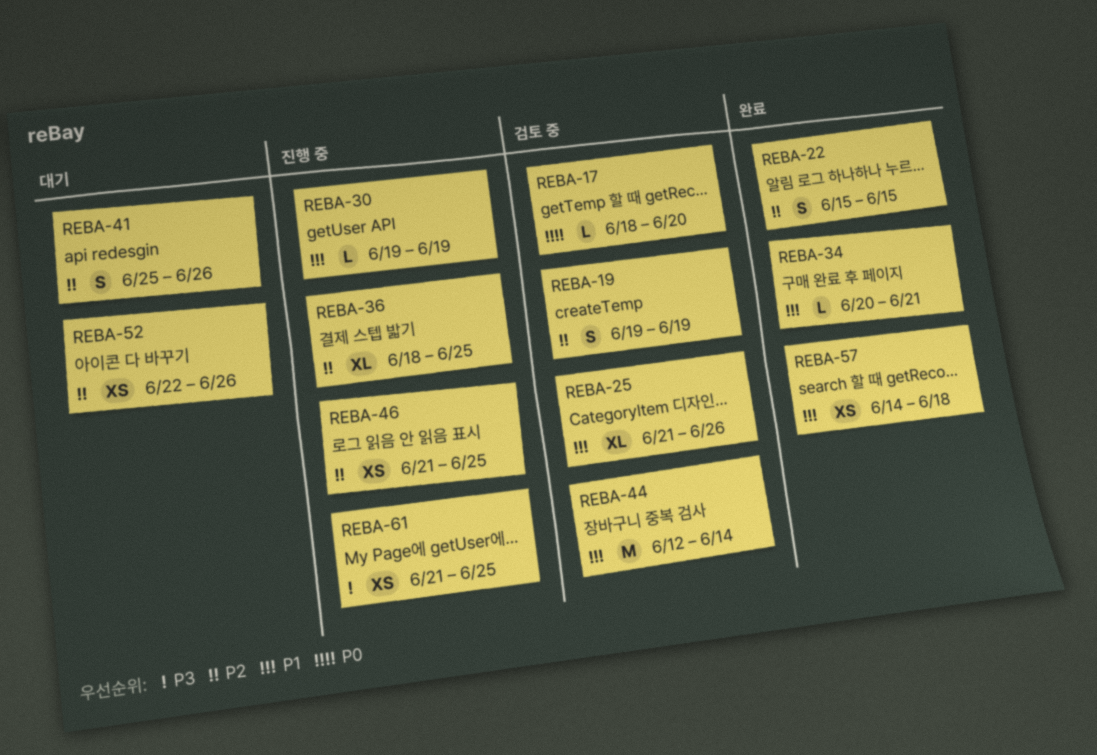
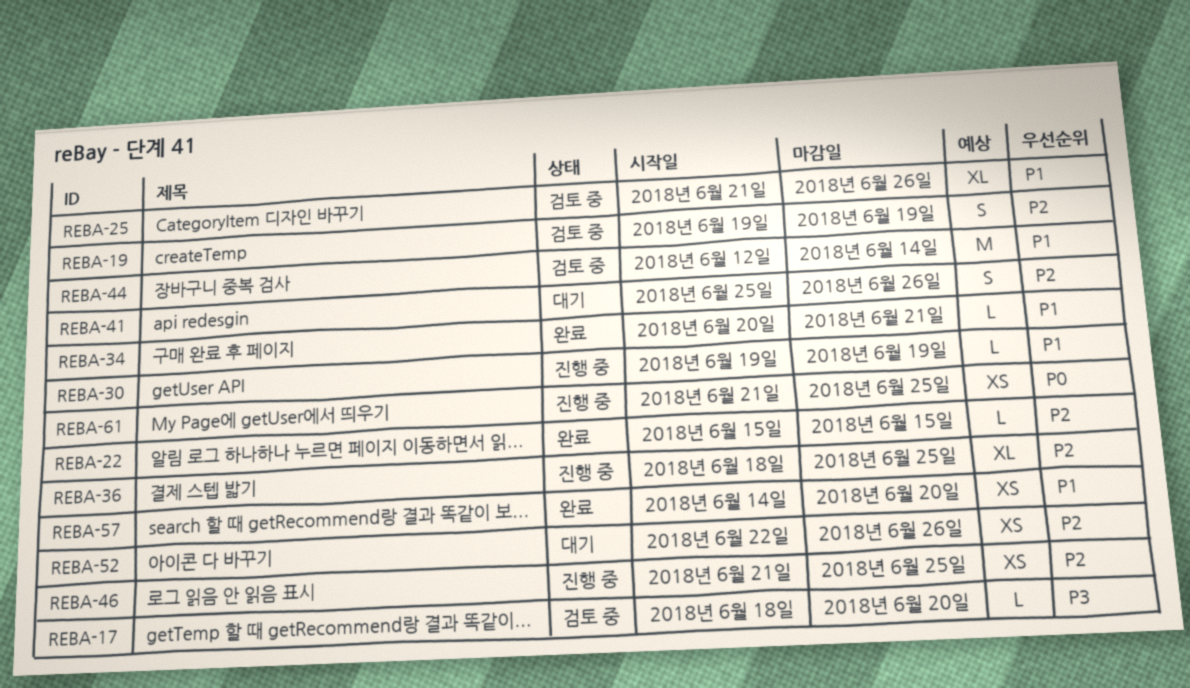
REBA-17, priority: P0 -> P3
REBA-22, estimate: S -> L
REBA-57, due: Jun 18 -> Jun 20
REBA-61, priority: P3 -> P0

